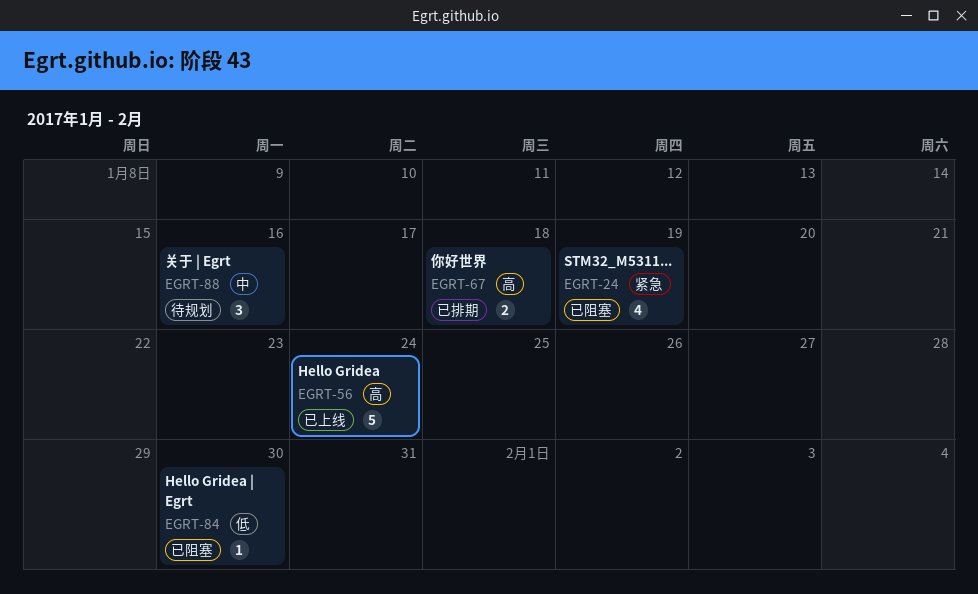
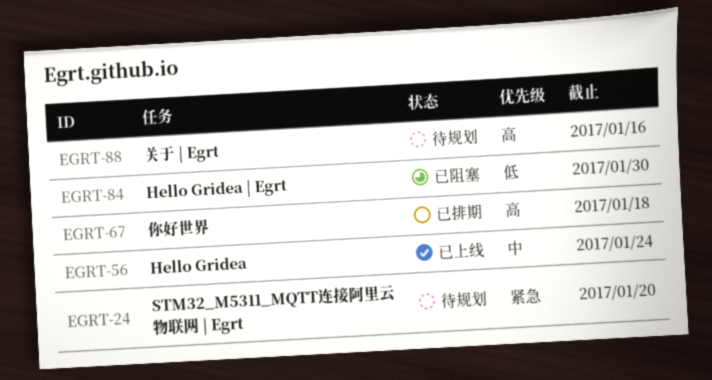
EGRT-24, status: 已阻塞 -> 待规划
EGRT-24, due: Jan 19 -> Jan 20
EGRT-56, priority: 高 -> 中
EGRT-88, priority: 中 -> 高

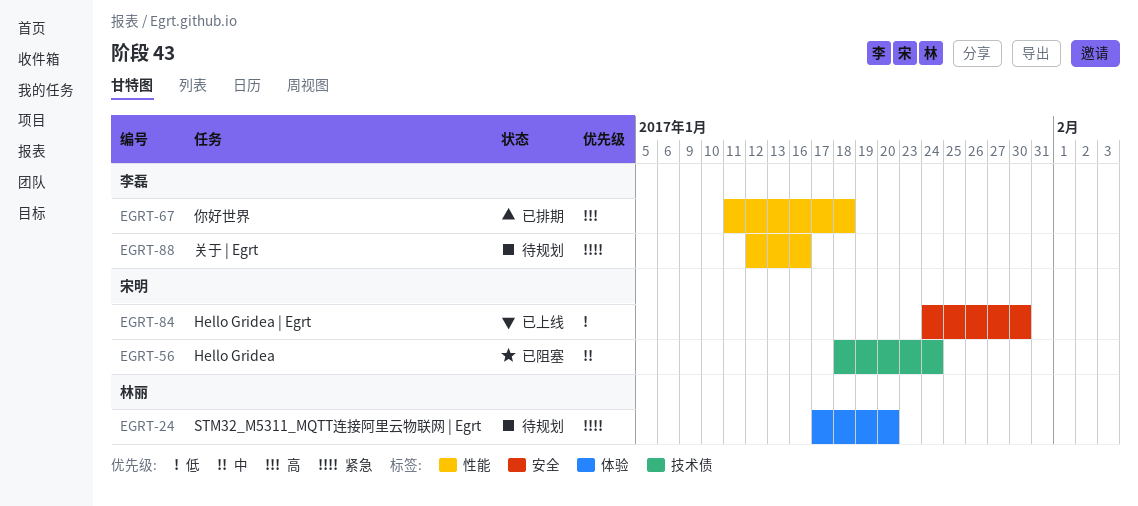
EGRT-56, status: 已上线 -> 已阻塞
EGRT-84, status: 已阻塞 -> 已上线
EGRT-88, priority: 高 -> 紧急

